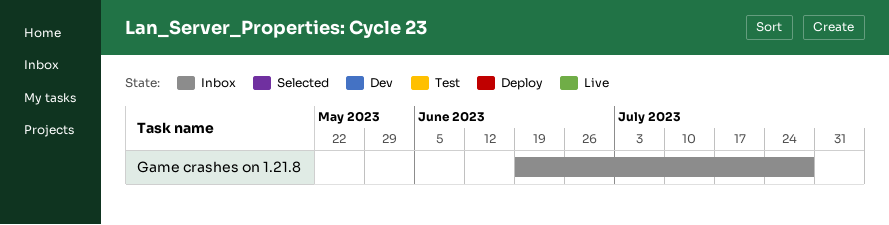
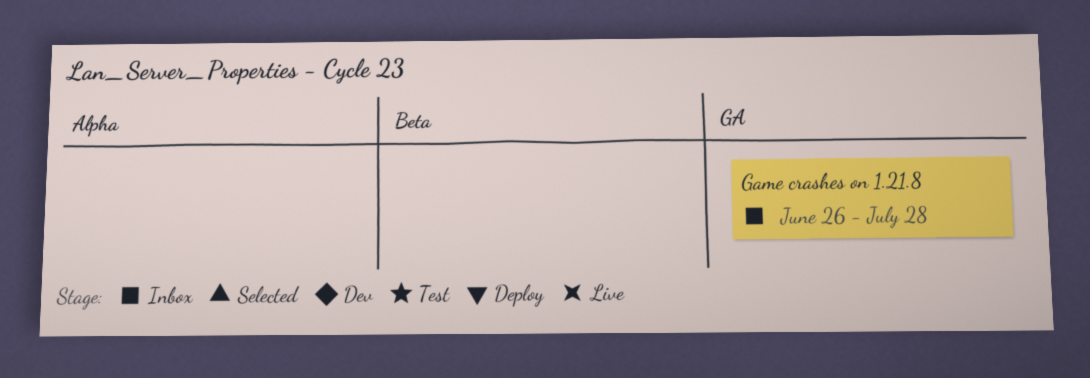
Game crashes on 1.21.8, start: Jun 19 -> Jun 26

